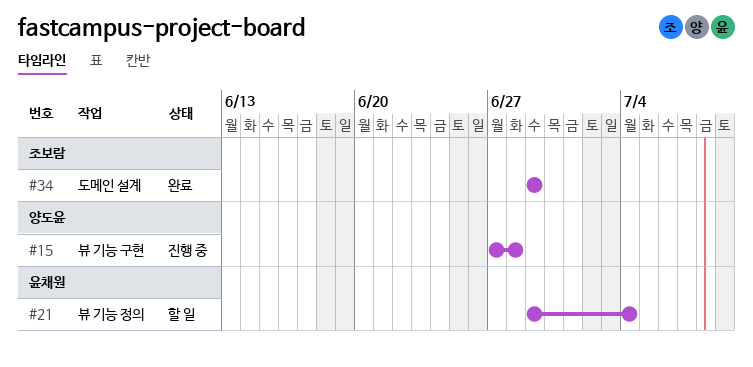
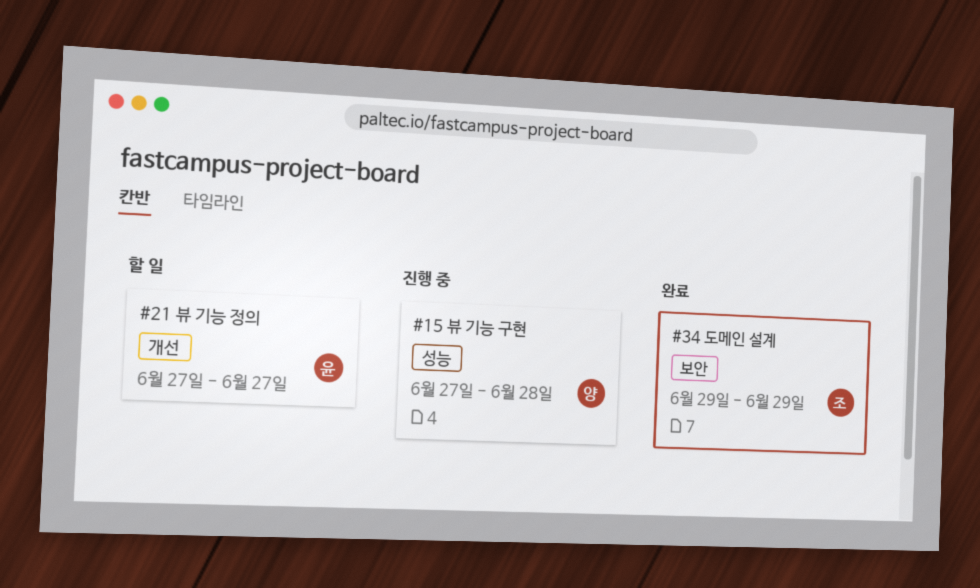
#21, start: Jun 29 -> Jun 27
#21, due: Jul 4 -> Jun 27

